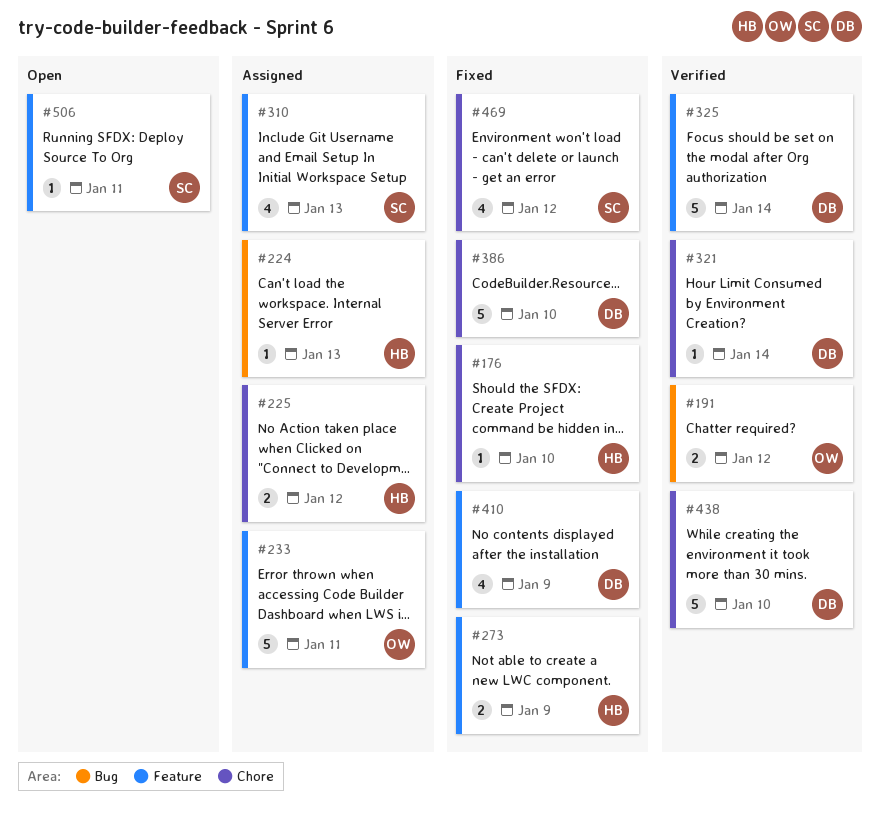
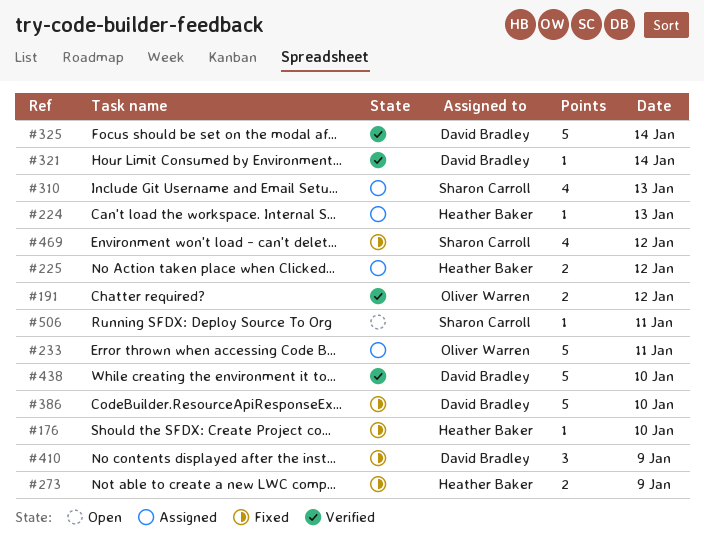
#410, estimate: 4 -> 3

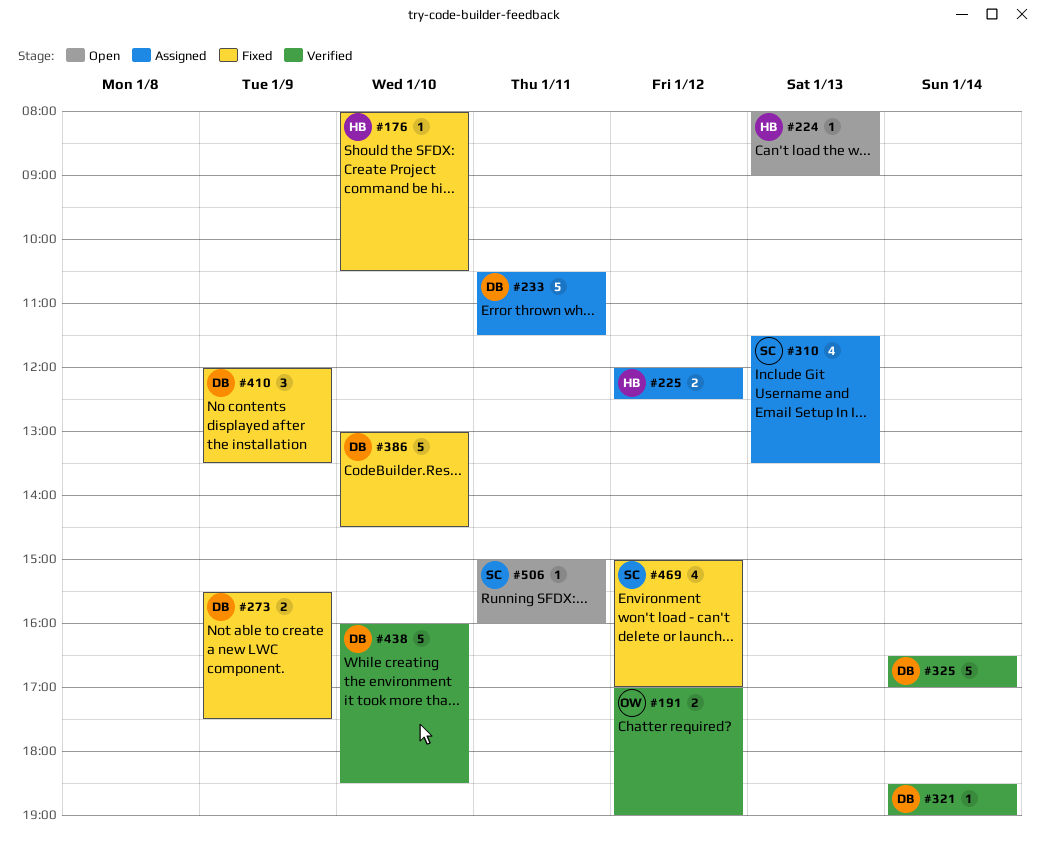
#224, status: Assigned -> Open
#233, owner: Oliver Warren -> David Bradley
#273, owner: Heather Baker -> David Bradley

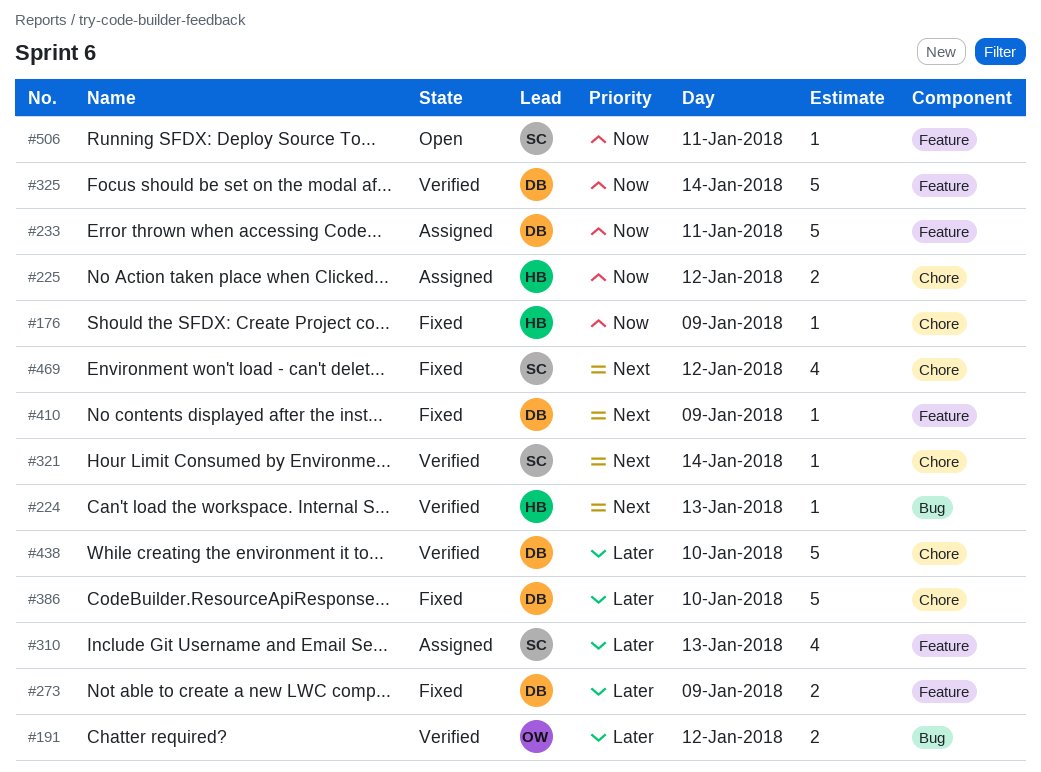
#176, day: Jan 10 -> Jan 9
#224, status: Open -> Verified
#321, owner: DB -> SC
#410, estimate: 3 -> 1

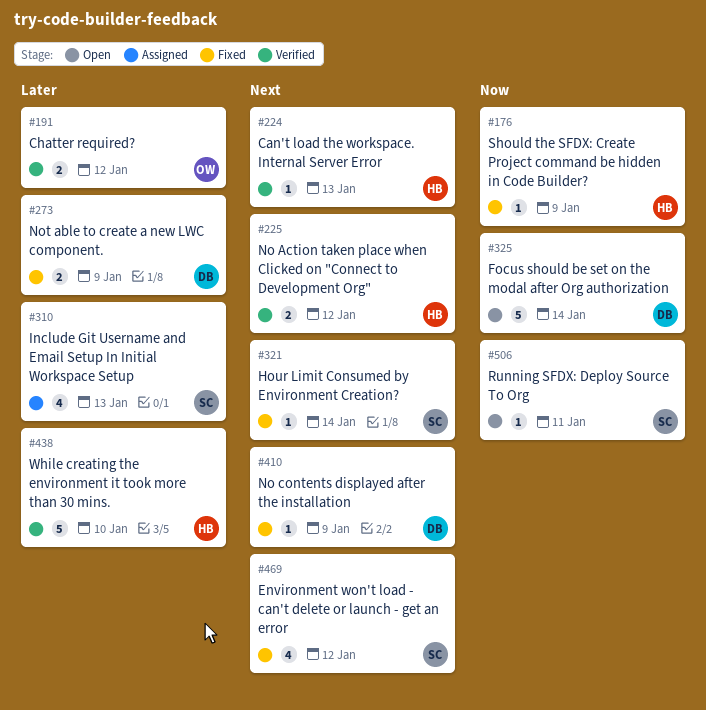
#225, status: Assigned -> Verified
#225, priority: Now -> Next
#233: present -> none
#321, status: Verified -> Fixed
#325, status: Verified -> Open
#386: present -> none
#438, owner: DB -> HB

